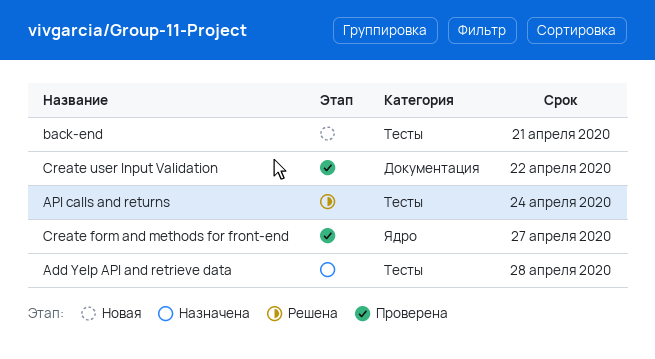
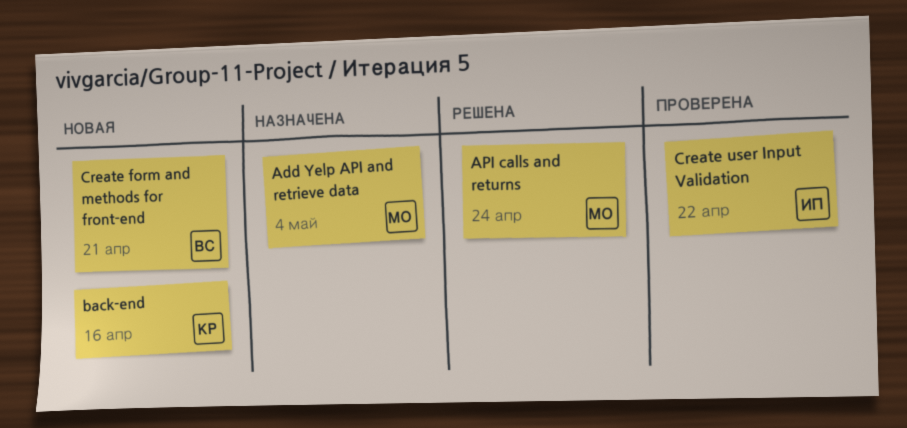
Add Yelp API and retrieve data, due: Apr 28 -> May 4
back-end, due: Apr 21 -> Apr 16
Create form and methods for front-end, status: Проверена -> Новая
Create form and methods for front-end, due: Apr 27 -> Apr 21

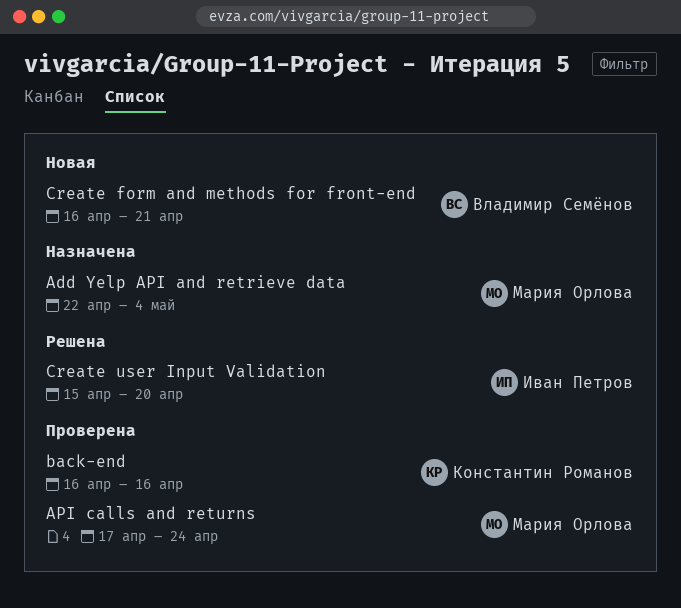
API calls and returns, status: Решена -> Проверена
back-end, status: Новая -> Проверена
Create user Input Validation, status: Проверена -> Решена
Create user Input Validation, due: Apr 22 -> Apr 20

